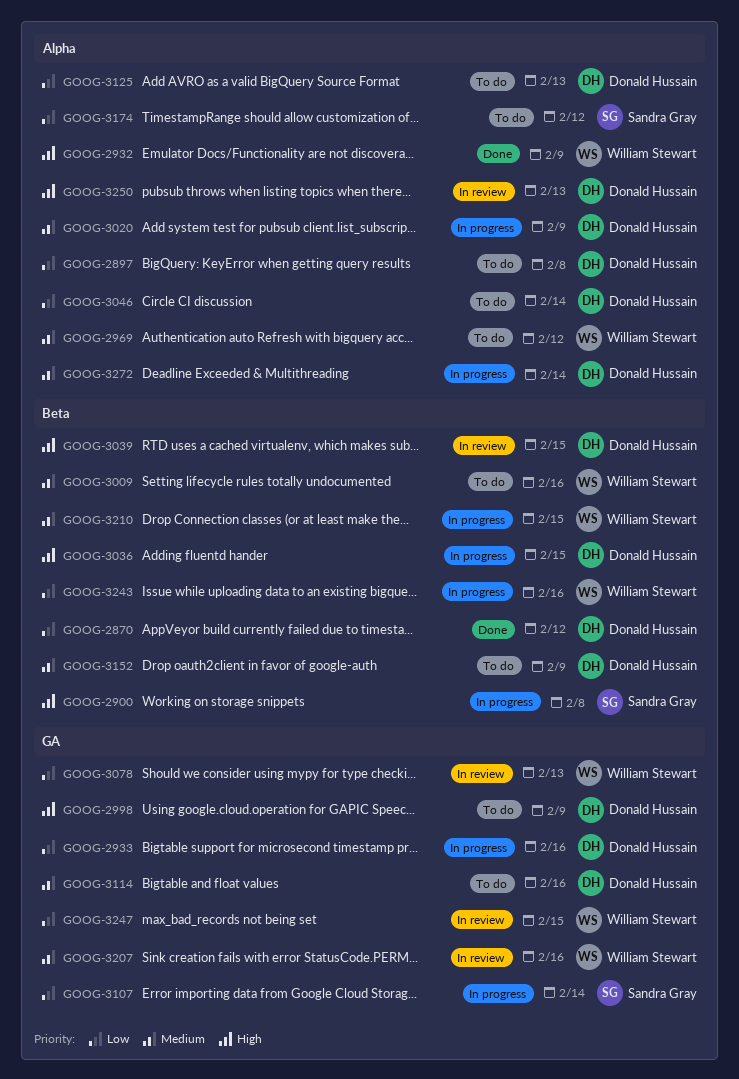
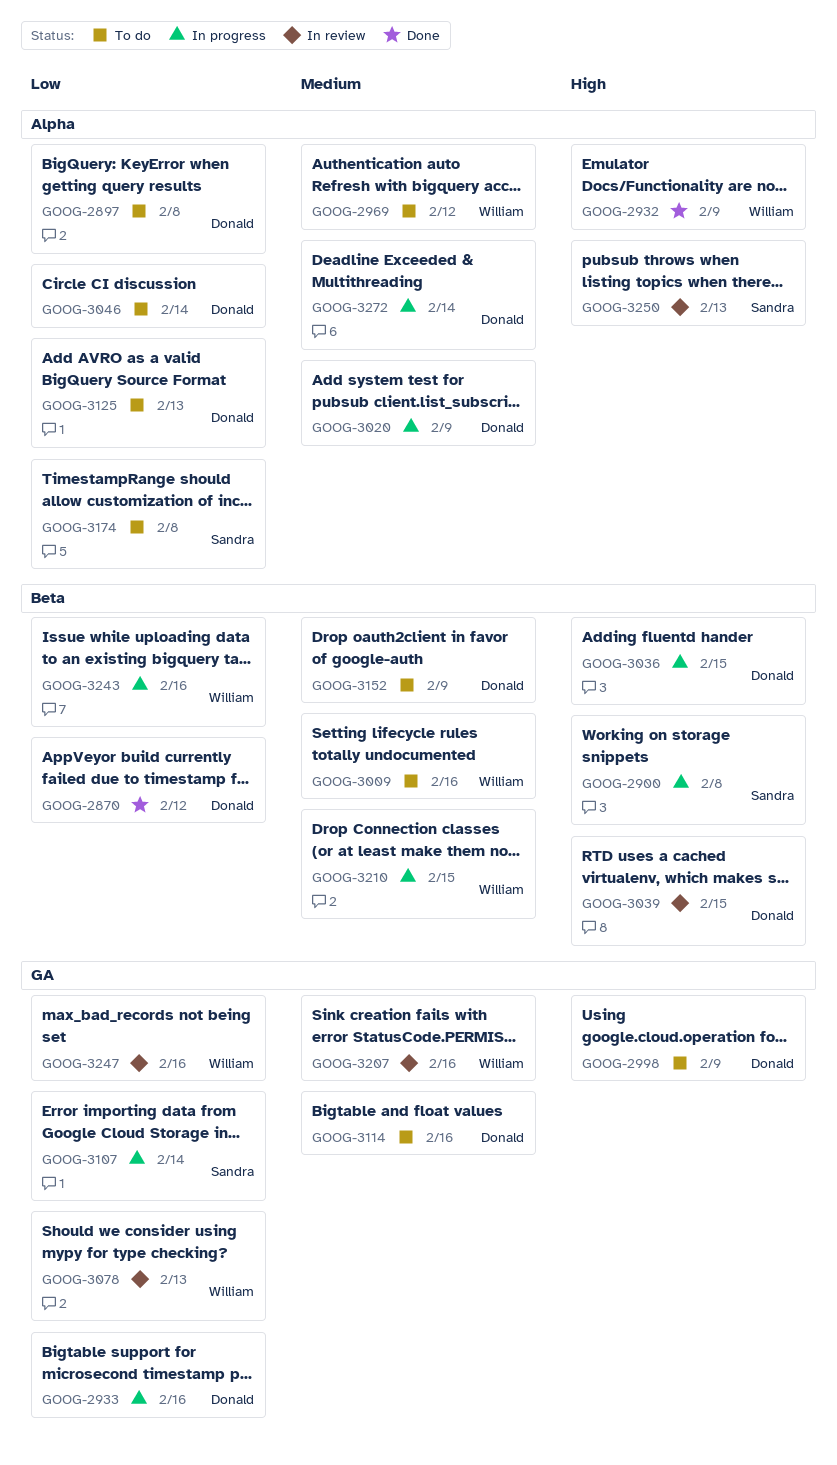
GOOG-3174, due: Feb 12 -> Feb 8
GOOG-3247, due: Feb 15 -> Feb 16
GOOG-3250, owner: Donald Hussain -> Sandra Gray

